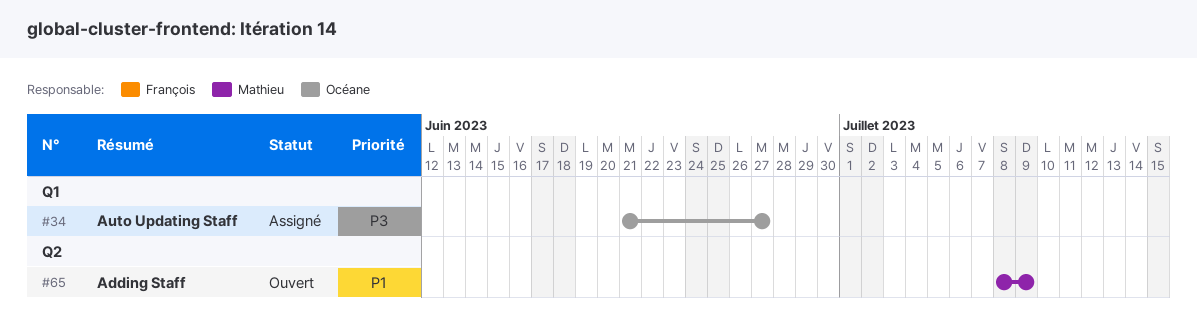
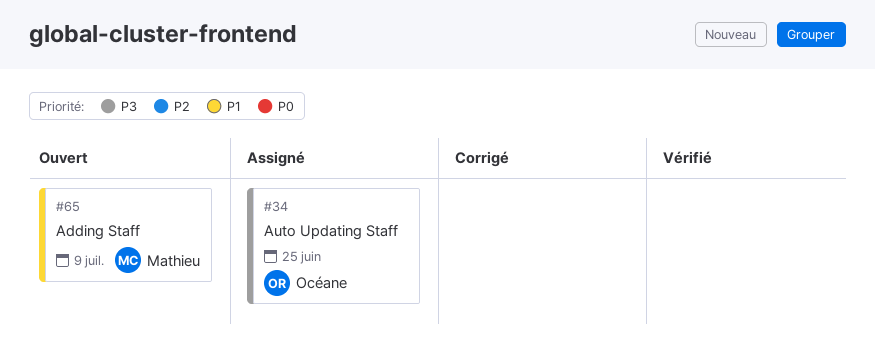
#34, due: Jun 27 -> Jun 25

